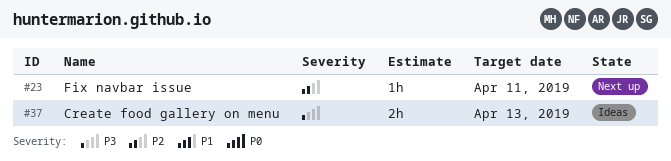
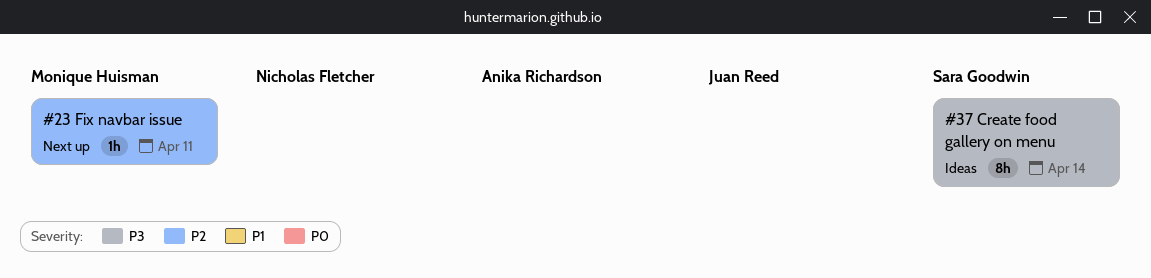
#37, estimate: 2h -> 8h
#37, due: Apr 13 -> Apr 14

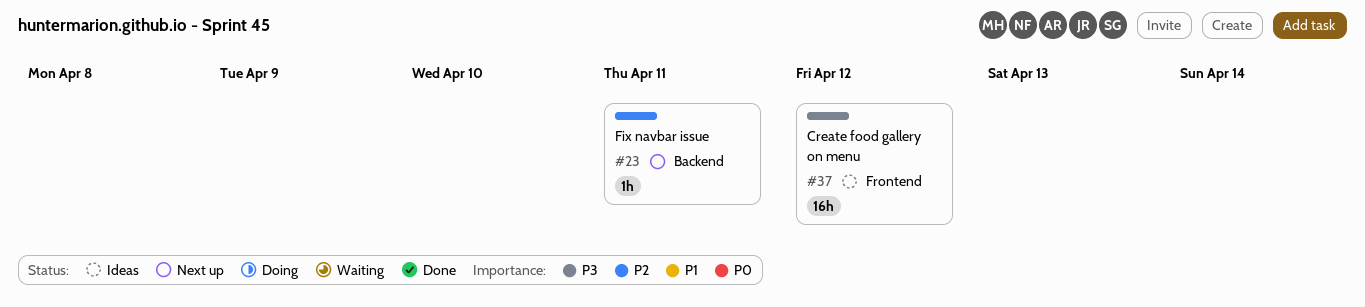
#37, estimate: 8h -> 16h
#37, due: Apr 14 -> Apr 12

